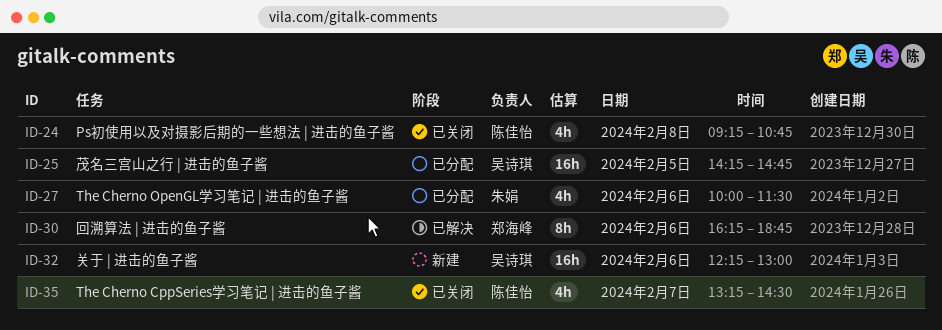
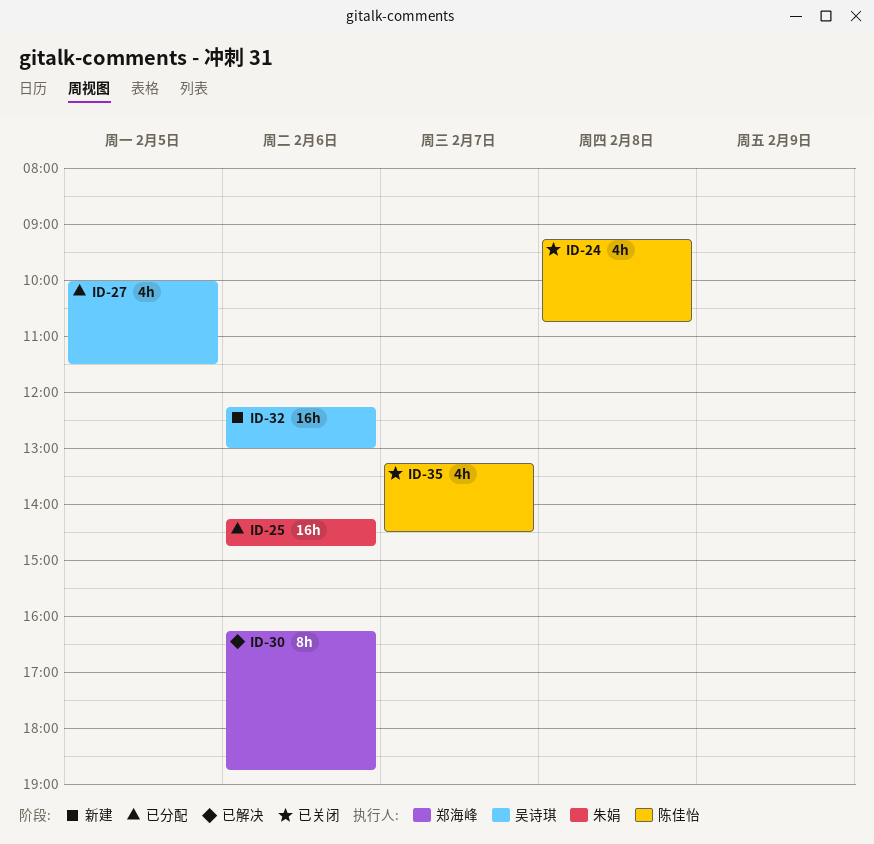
ID-25, owner: 吴诗琪 -> 朱娟
ID-25, day: Feb 5 -> Feb 6
ID-27, owner: 朱娟 -> 吴诗琪
ID-27, day: Feb 6 -> Feb 5

